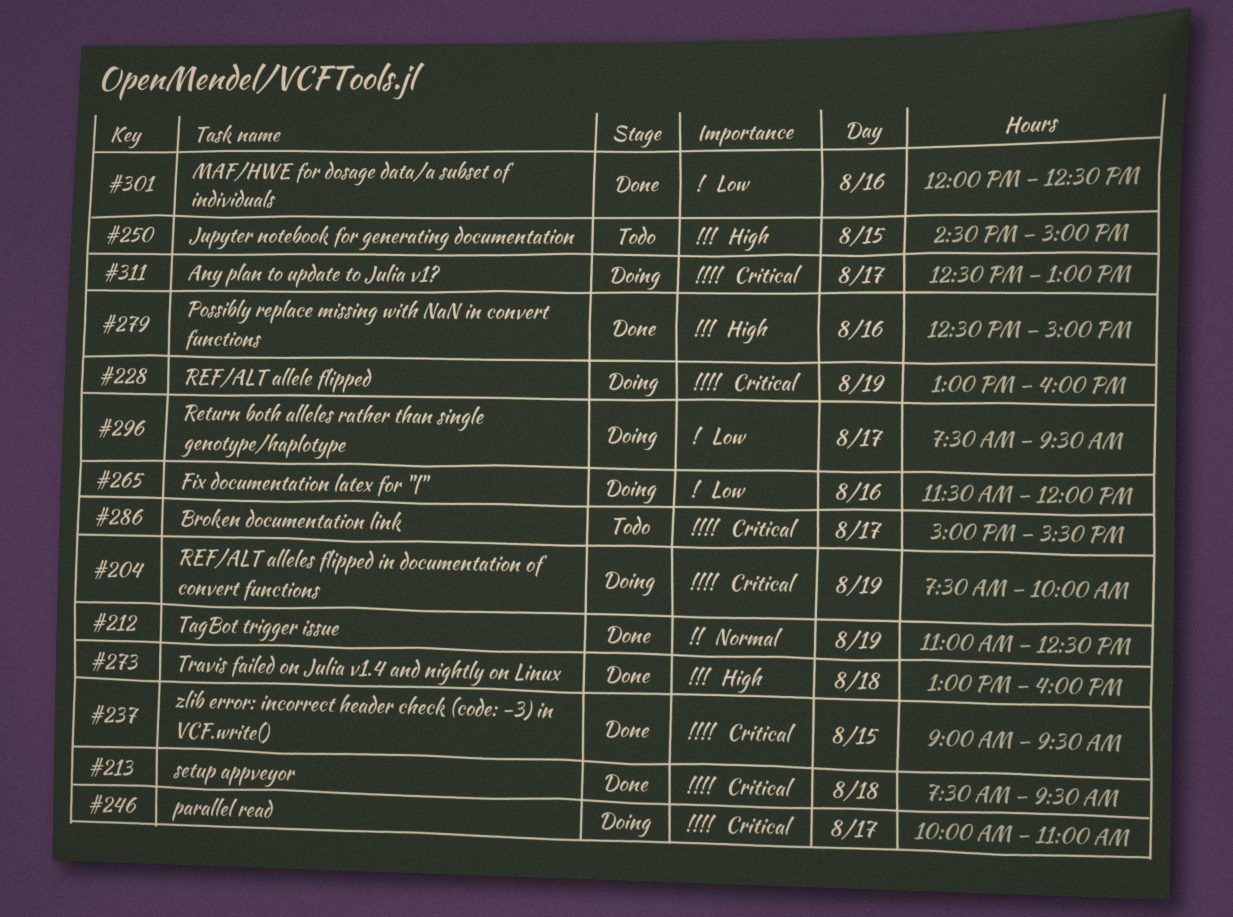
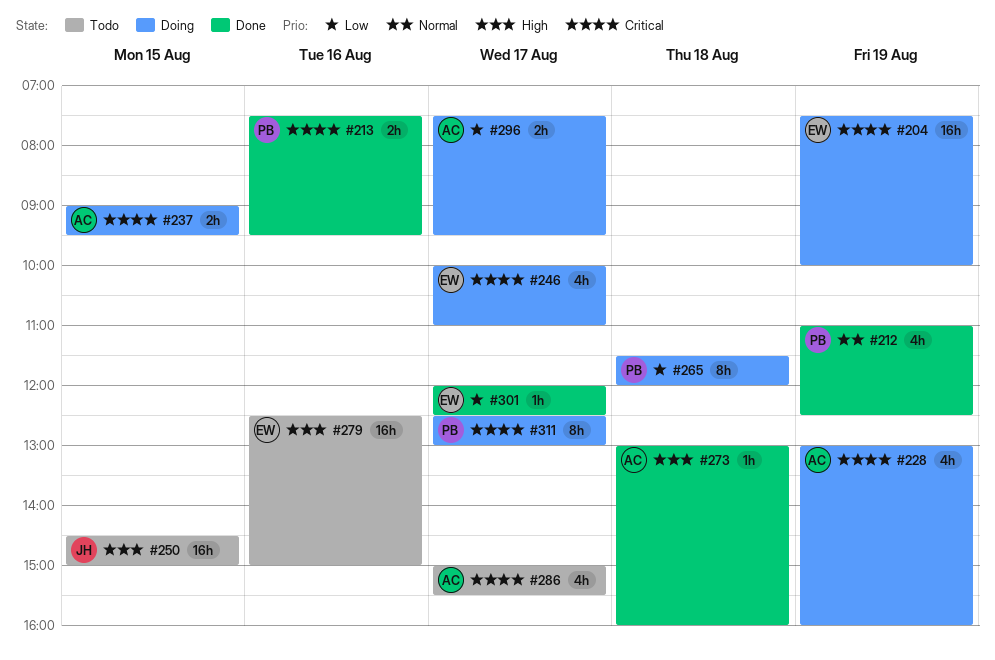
#213, day: Aug 18 -> Aug 16
#237, status: Done -> Doing
#265, day: Aug 16 -> Aug 18
#279, status: Done -> Todo
#301, day: Aug 16 -> Aug 17

